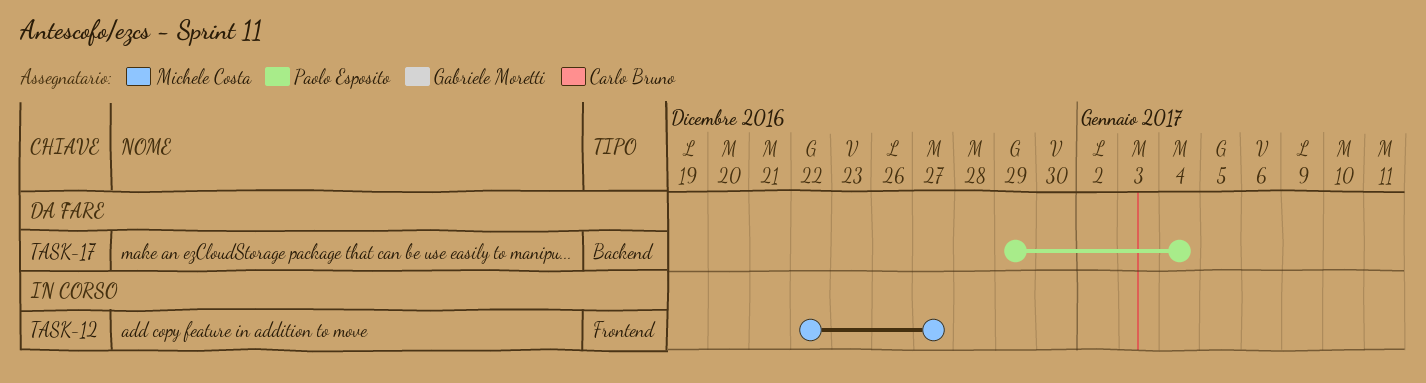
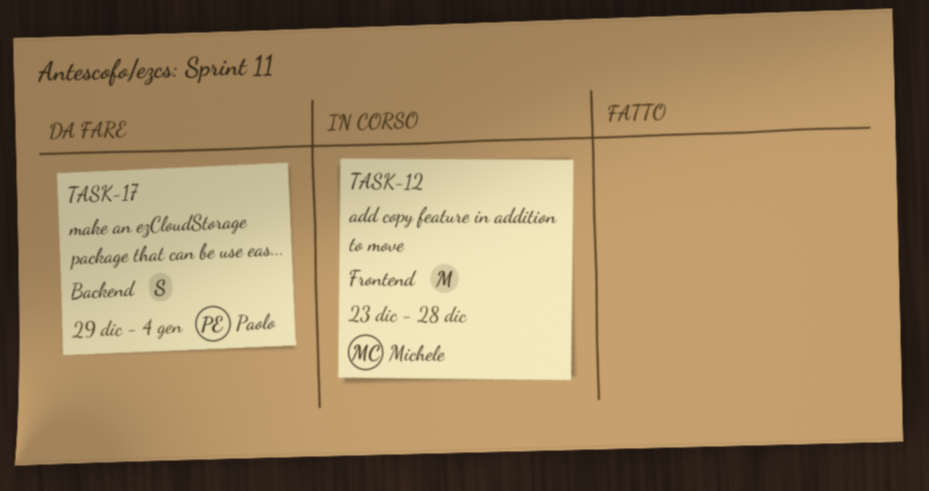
TASK-12, start: Dec 22 -> Dec 23
TASK-12, due: Dec 27 -> Dec 28

